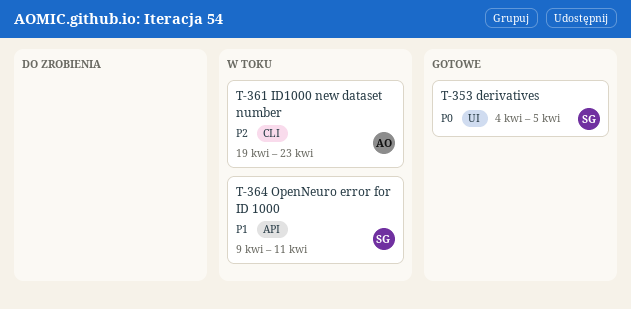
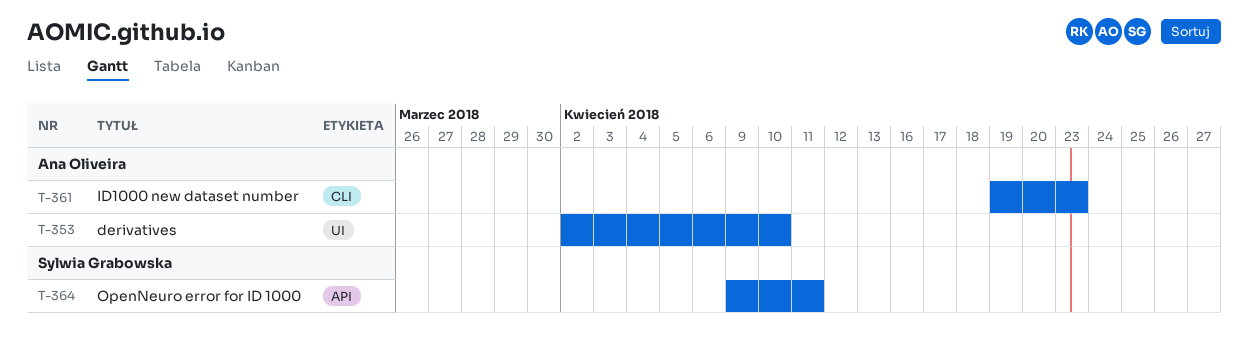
T-353, owner: Sylwia Grabowska -> Ana Oliveira
T-353, start: Apr 4 -> Apr 2
T-353, due: Apr 5 -> Apr 10

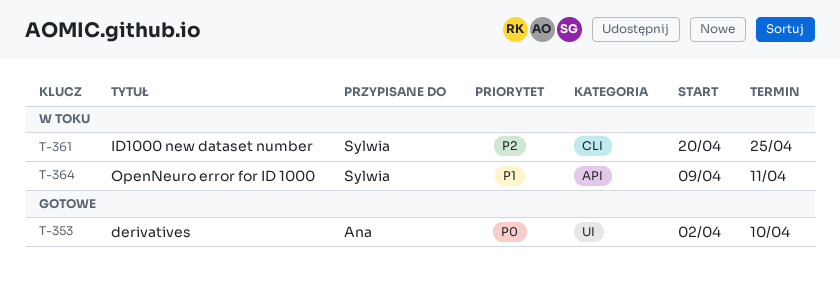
T-361, owner: Ana Oliveira -> Sylwia Grabowska
T-361, start: Apr 19 -> Apr 20
T-361, due: Apr 23 -> Apr 25

